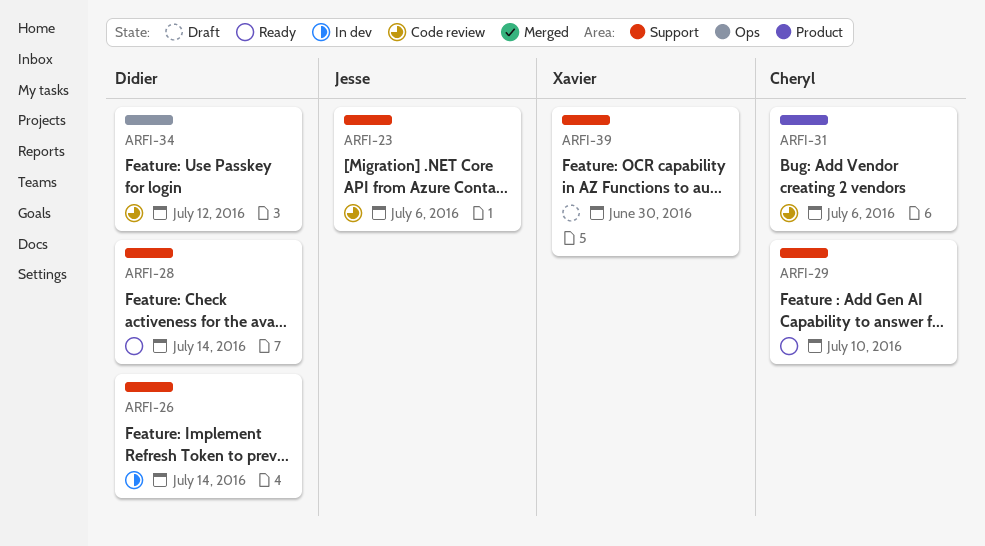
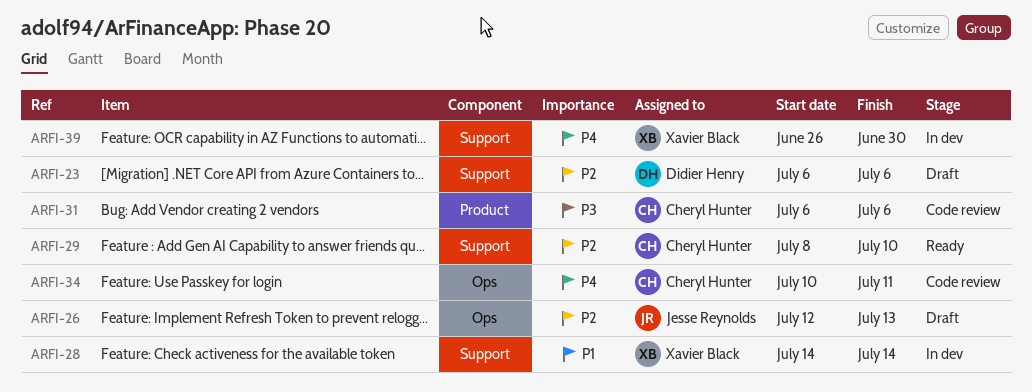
ARFI-23, status: Code review -> Draft
ARFI-23, owner: Jesse Reynolds -> Didier Henry
ARFI-26, status: In dev -> Draft
ARFI-26, owner: Didier Henry -> Jesse Reynolds
ARFI-26, label: Support -> Ops
ARFI-26, due: Jul 14 -> Jul 13
ARFI-28, status: Ready -> In dev
ARFI-28, owner: Didier Henry -> Xavier Black
ARFI-34, owner: Didier Henry -> Cheryl Hunter
ARFI-34, due: Jul 12 -> Jul 11
ARFI-39, status: Draft -> In dev

